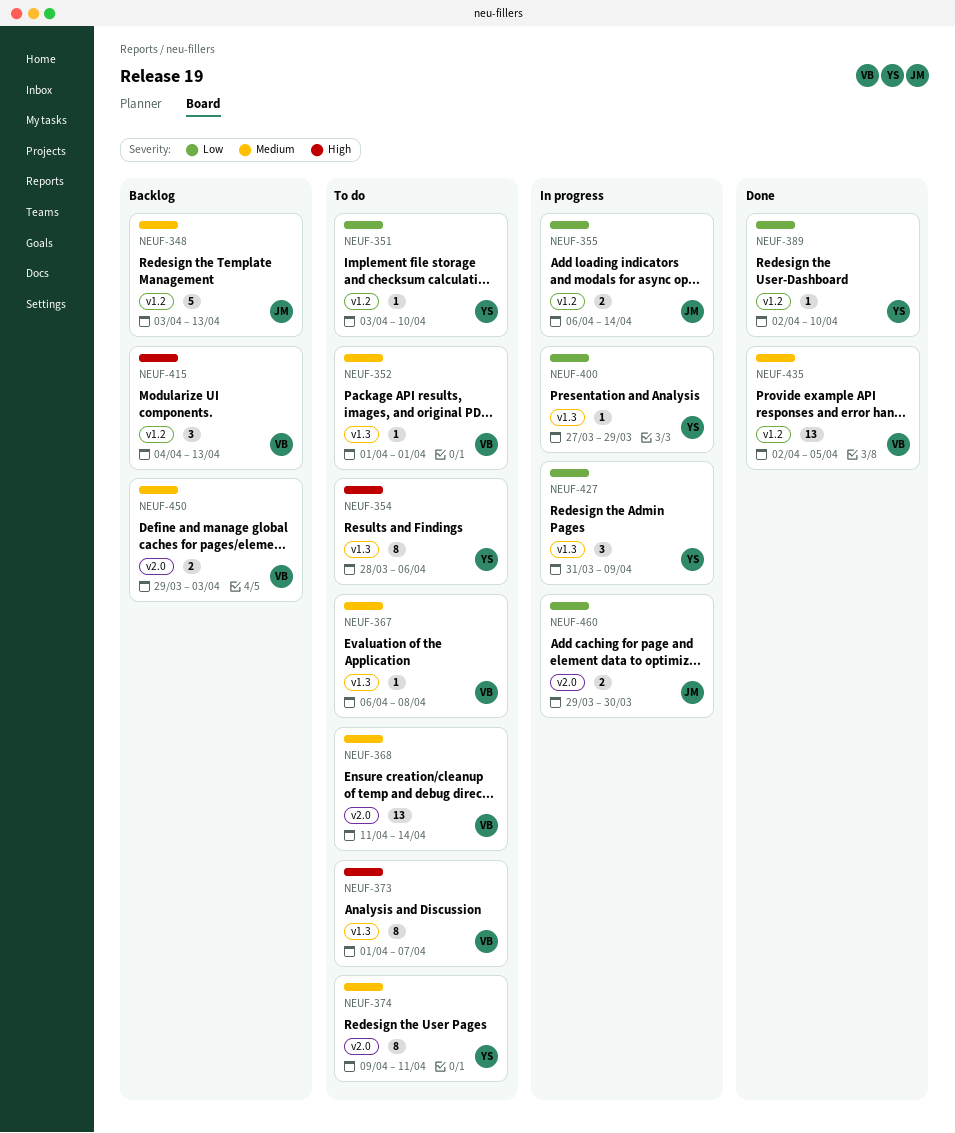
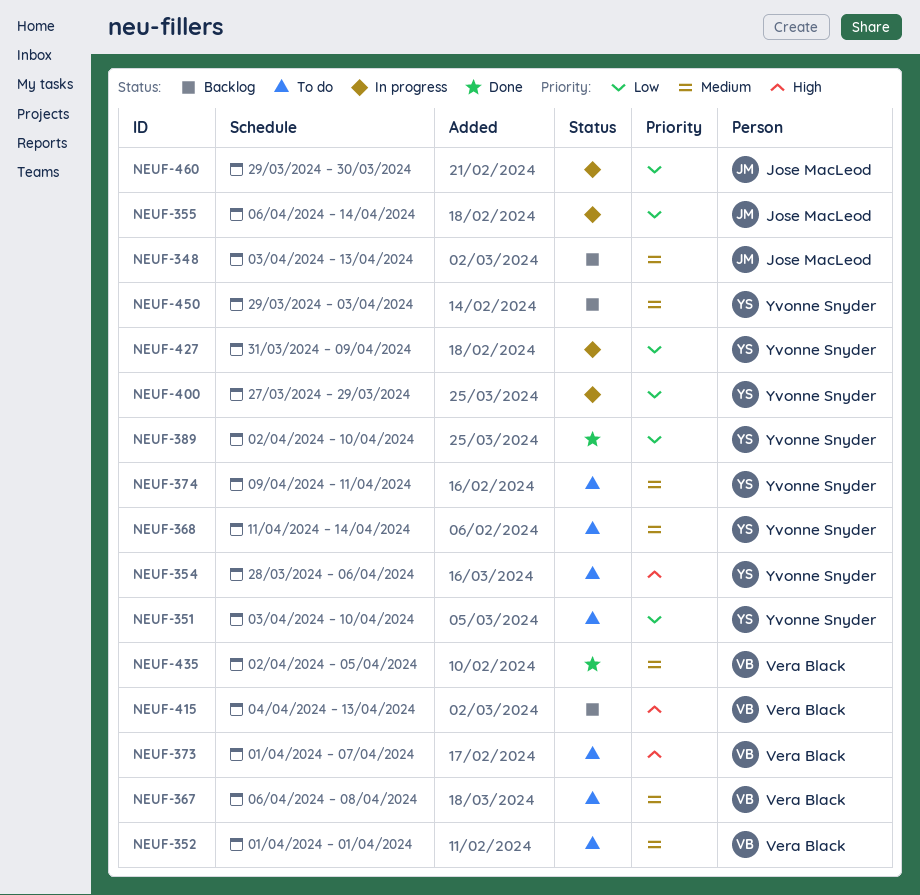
NEUF-368, owner: Vera Black -> Yvonne Snyder
NEUF-450, owner: Vera Black -> Yvonne Snyder

